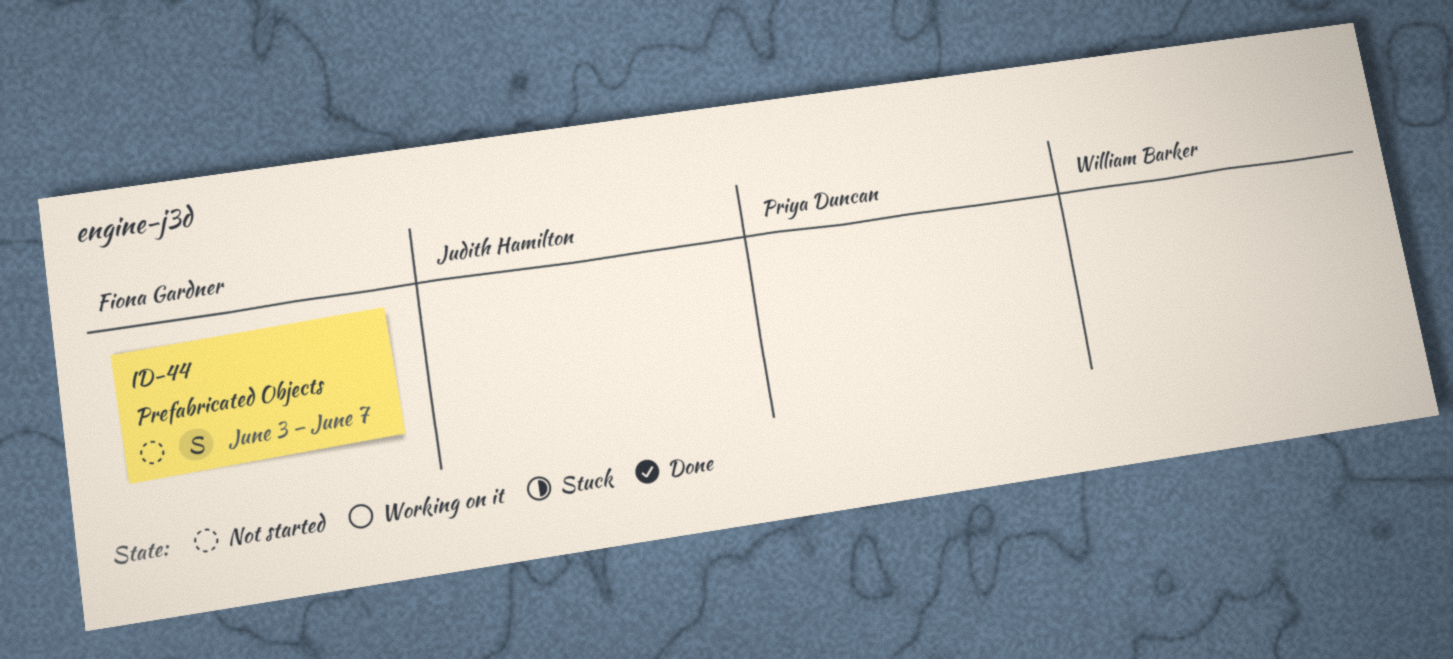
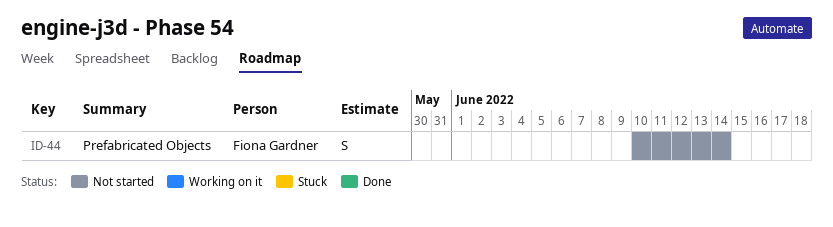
ID-44, start: Jun 3 -> Jun 10
ID-44, due: Jun 7 -> Jun 14

